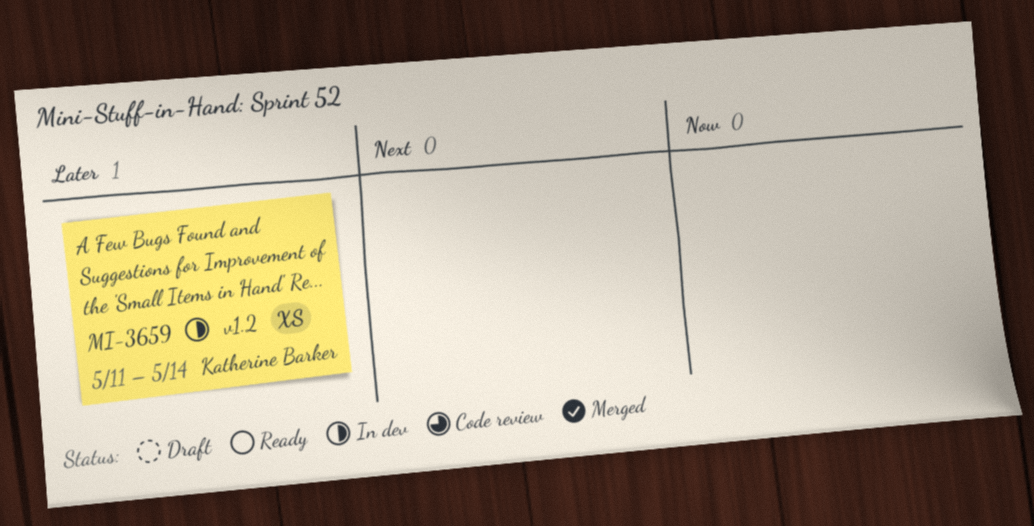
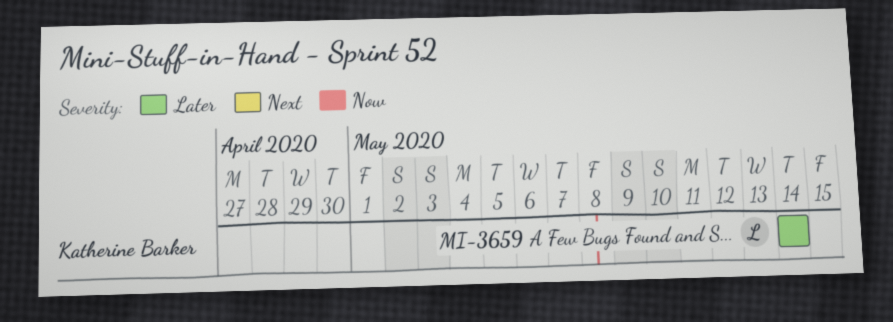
MI-3659, estimate: XS -> L
MI-3659, start: May 11 -> May 14

